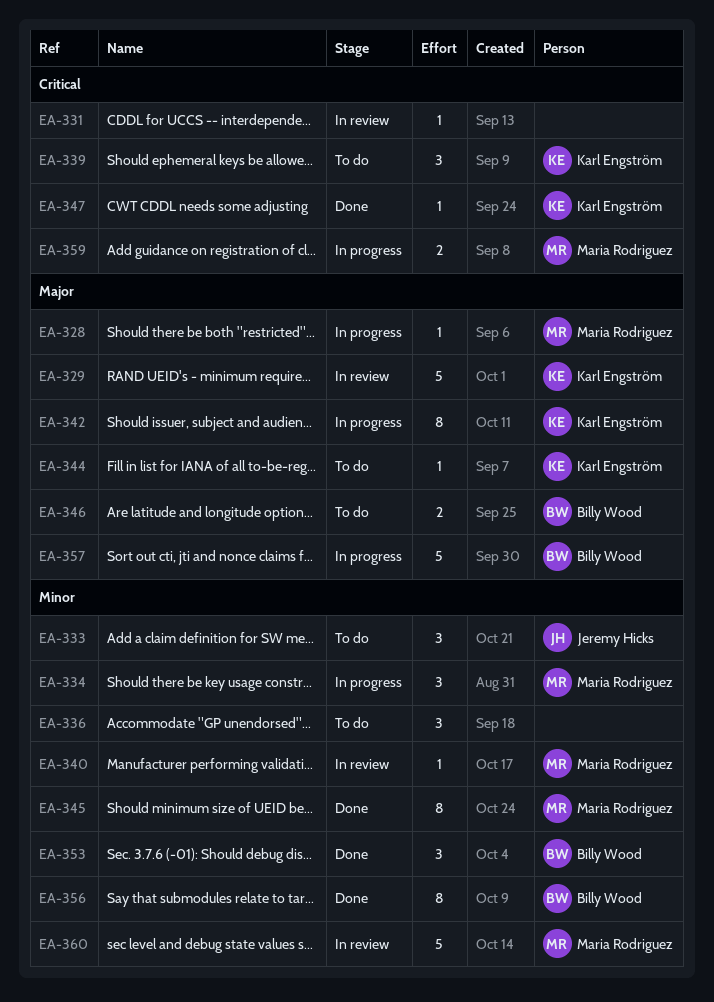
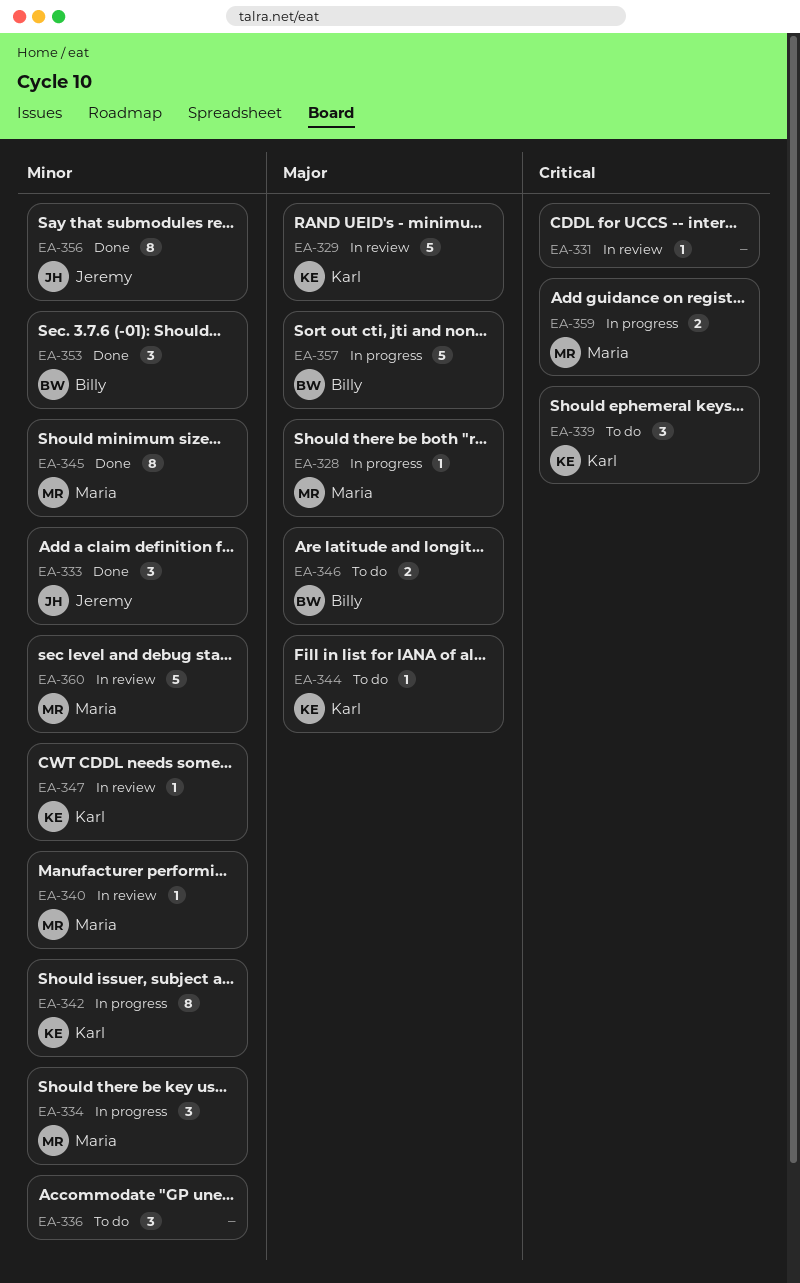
EA-333, status: To do -> Done
EA-342, priority: Major -> Minor
EA-347, status: Done -> In review
EA-347, priority: Critical -> Minor
EA-356, owner: Billy Wood -> Jeremy Hicks

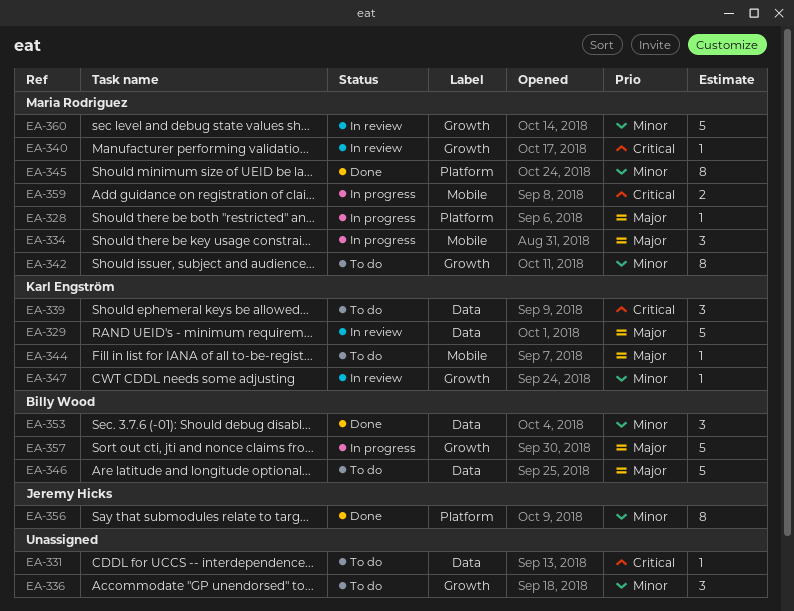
EA-331, status: In review -> To do
EA-333: present -> none
EA-334, priority: Minor -> Major
EA-340, priority: Minor -> Critical
EA-342, status: In progress -> To do
EA-342, owner: Karl Engström -> Maria Rodriguez
EA-346, estimate: 2 -> 5

